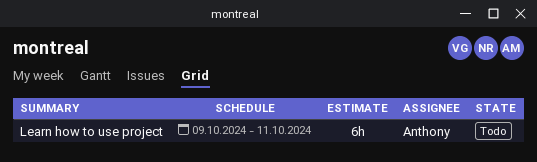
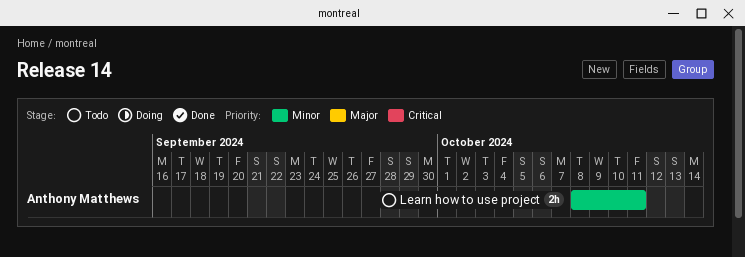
Learn how to use project, estimate: 6h -> 2h
Learn how to use project, start: Oct 9 -> Oct 8

